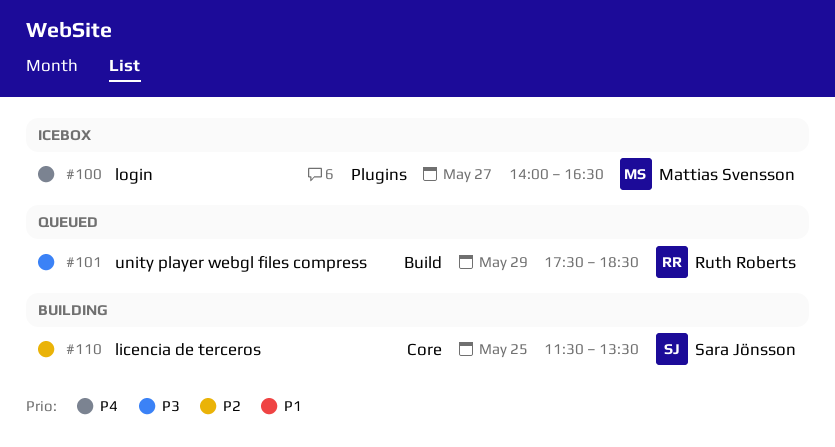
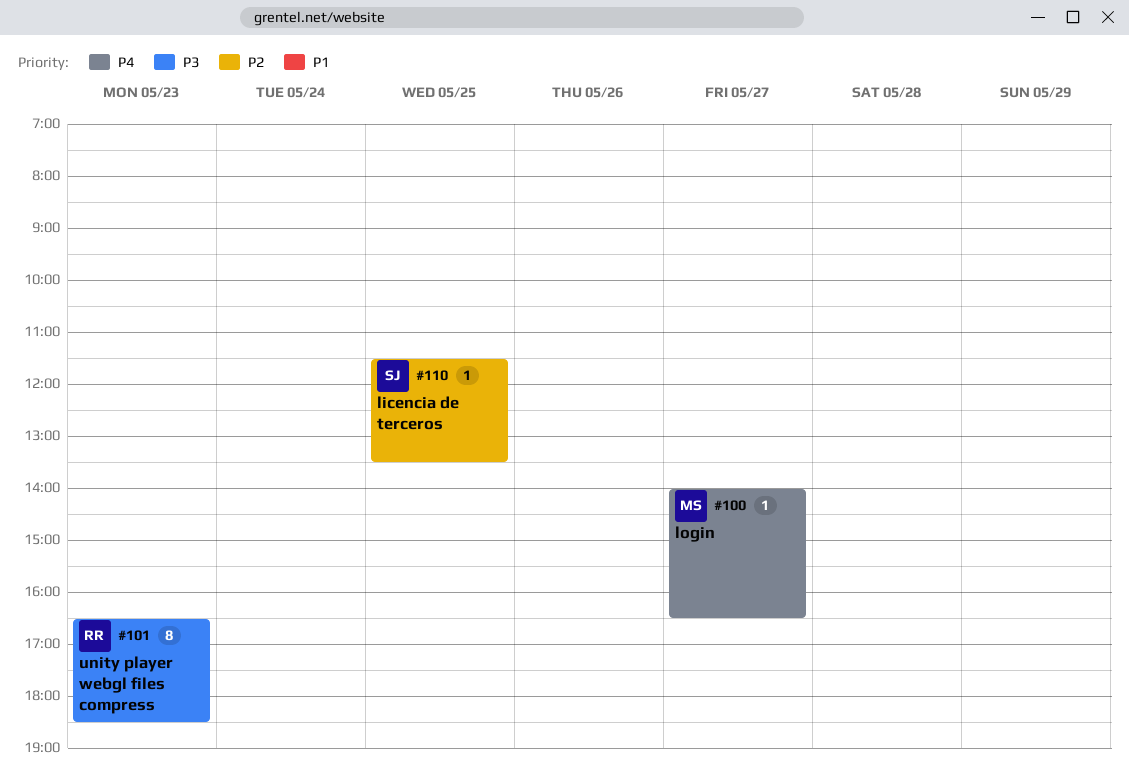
#101, day: May 29 -> May 23
#101, begins: 17:30 -> 16:30

